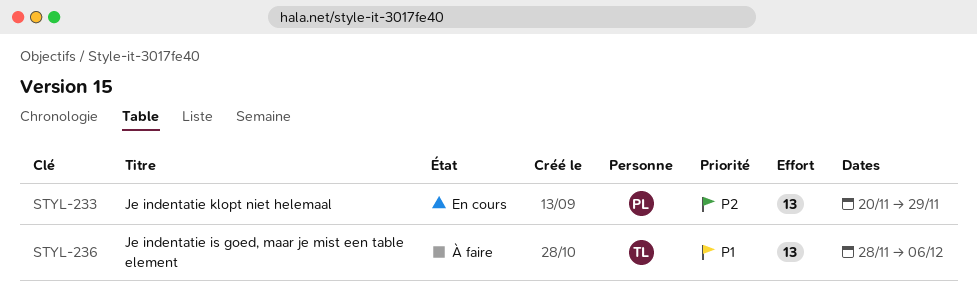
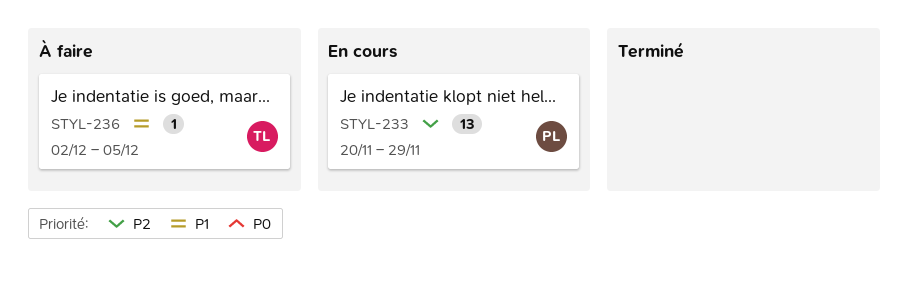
STYL-236, estimate: 13 -> 1
STYL-236, start: Nov 28 -> Dec 2
STYL-236, due: Dec 6 -> Dec 5

